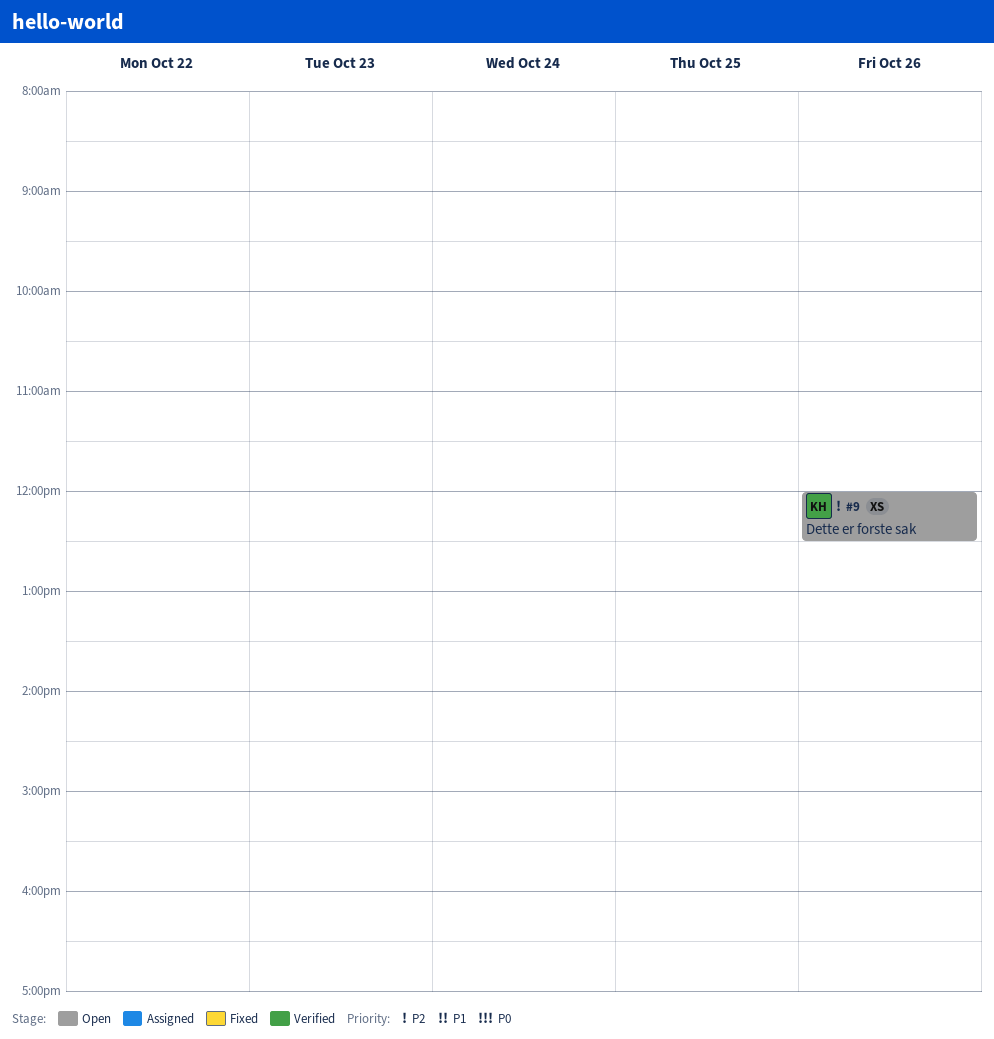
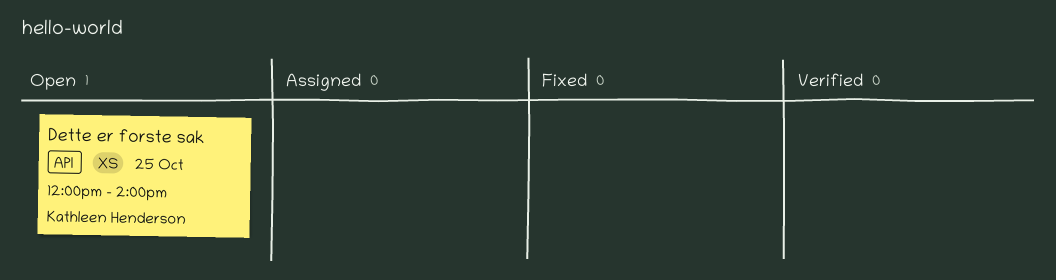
Dette er forste sak, day: Oct 26 -> Oct 25
Dette er forste sak, ends: 12:30 -> 14:00

